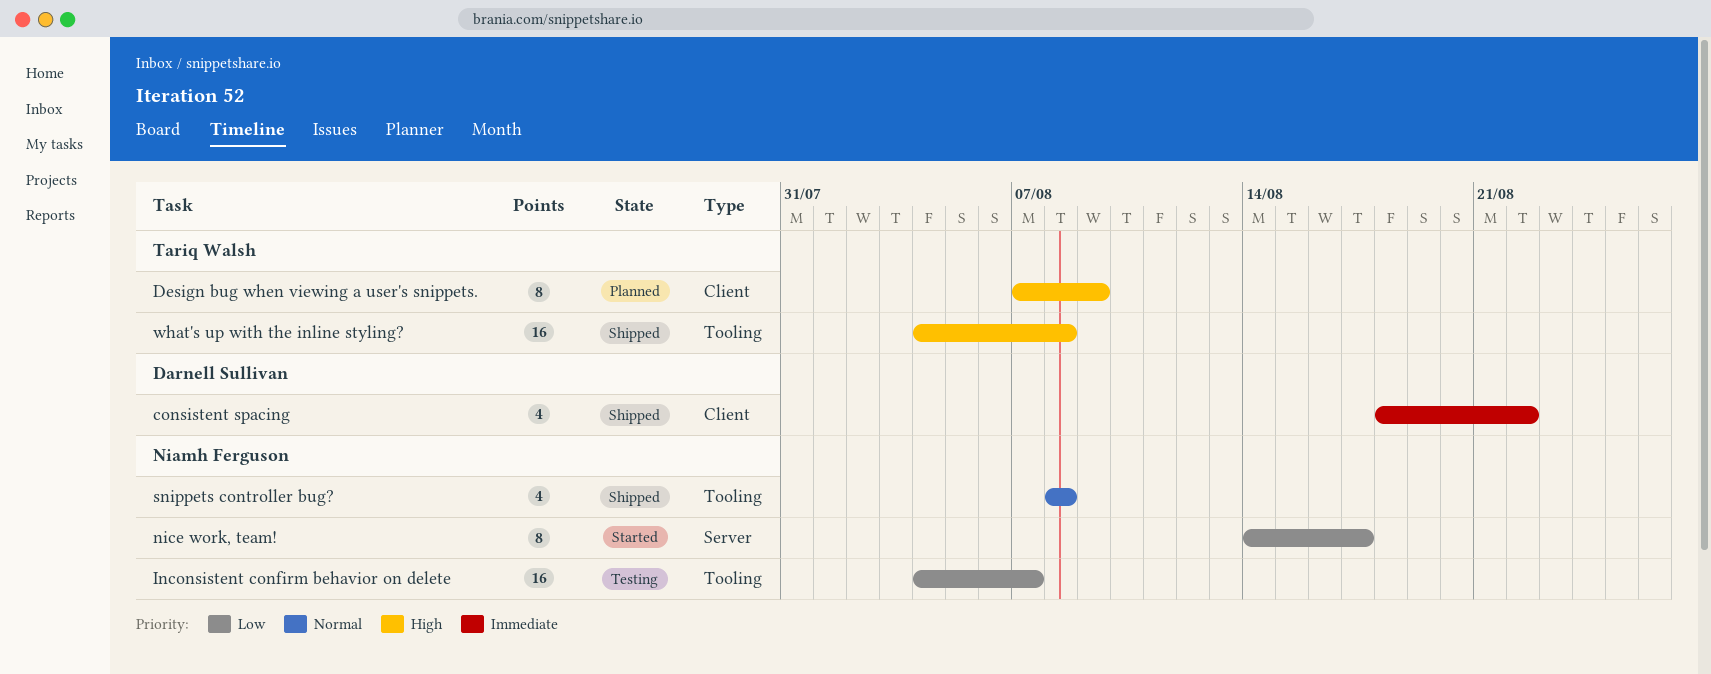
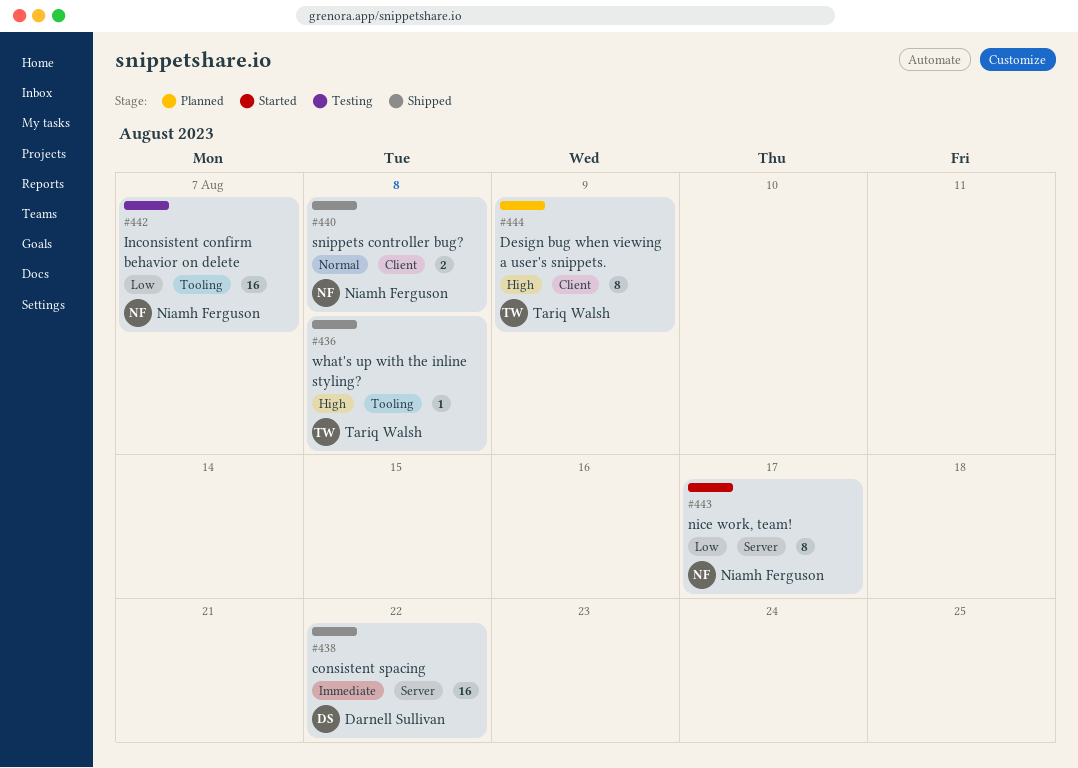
consistent spacing, label: Client -> Server
consistent spacing, estimate: 4 -> 16
snippets controller bug?, label: Tooling -> Client
snippets controller bug?, estimate: 4 -> 2
what's up with the inline styling?, estimate: 16 -> 1

